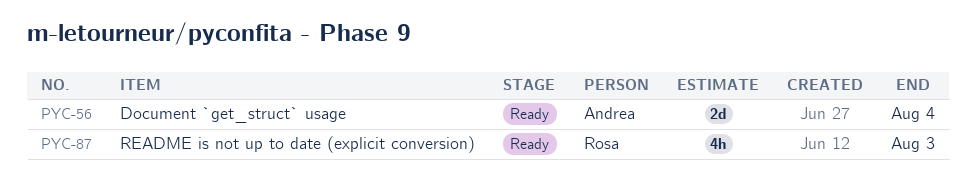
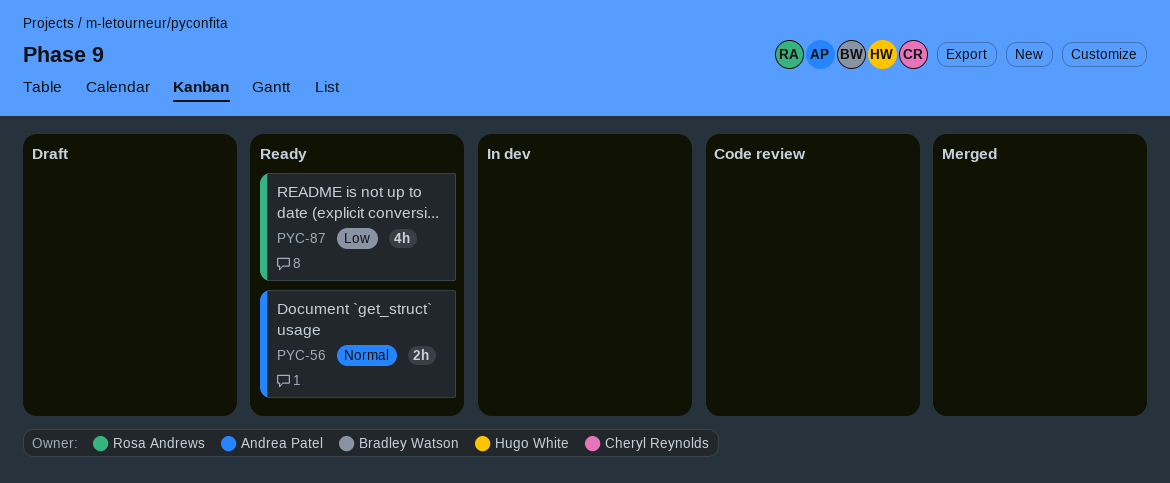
PYC-56, estimate: 2d -> 2h

